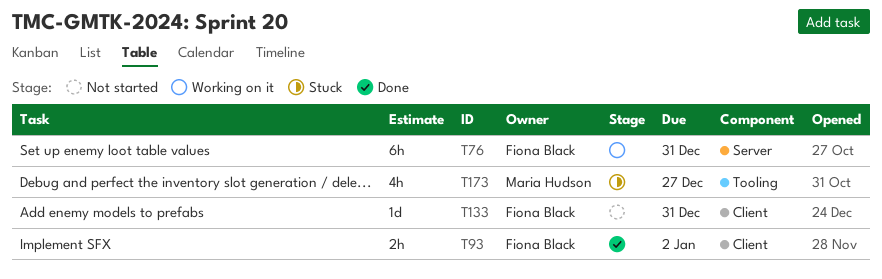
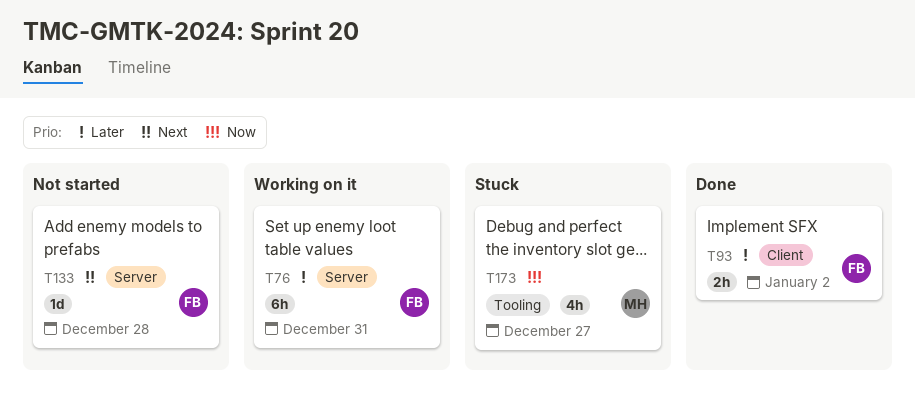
T133, label: Client -> Server
T133, due: Dec 31 -> Dec 28

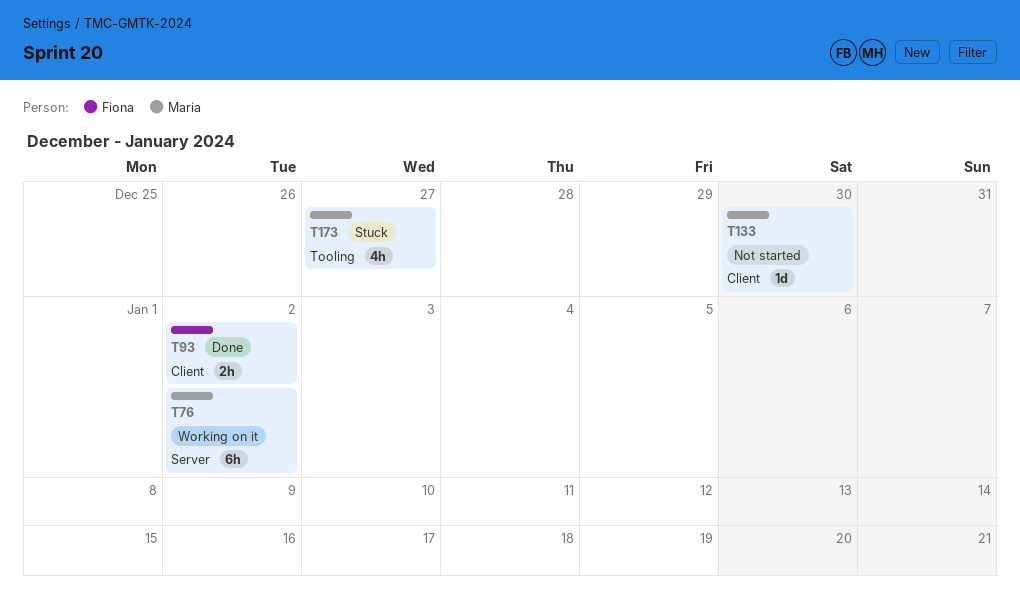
T76, owner: Fiona -> Maria
T76, due: Dec 31 -> Jan 2
T133, owner: Fiona -> Maria
T133, label: Server -> Client
T133, due: Dec 28 -> Dec 30

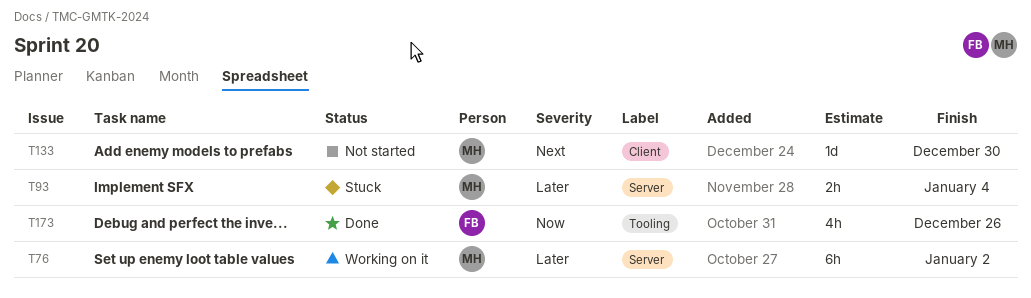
T93, status: Done -> Stuck
T93, owner: Fiona -> Maria
T93, label: Client -> Server
T93, due: Jan 2 -> Jan 4
T173, status: Stuck -> Done
T173, owner: Maria -> Fiona
T173, due: Dec 27 -> Dec 26

